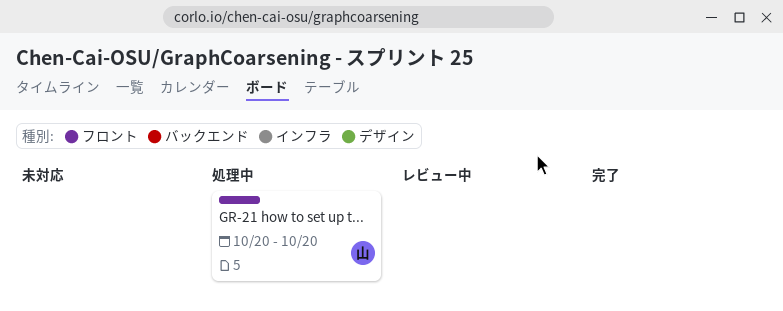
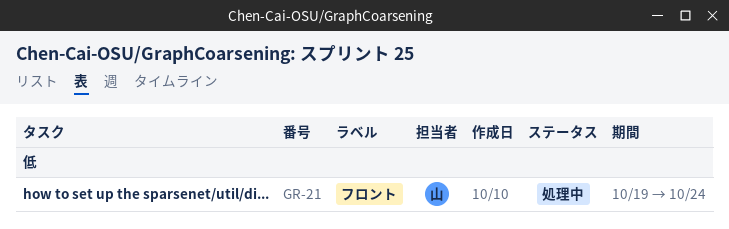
GR-21, start: Oct 20 -> Oct 19
GR-21, due: Oct 20 -> Oct 24

